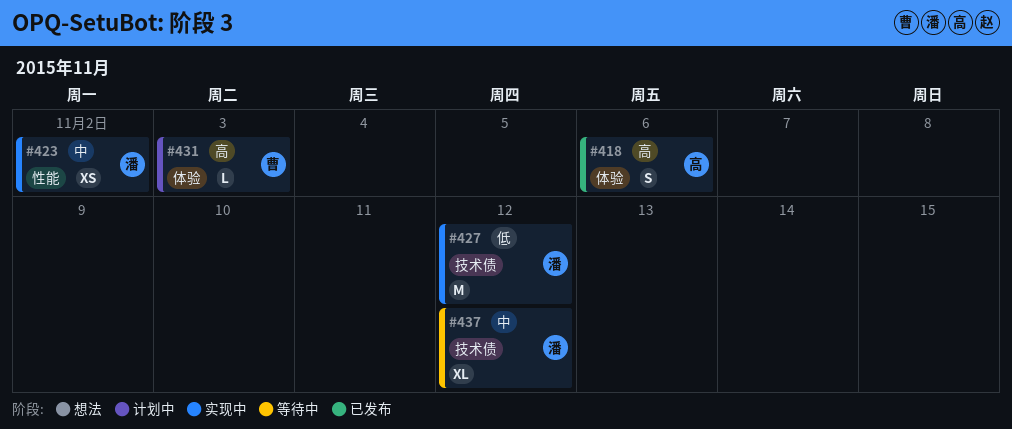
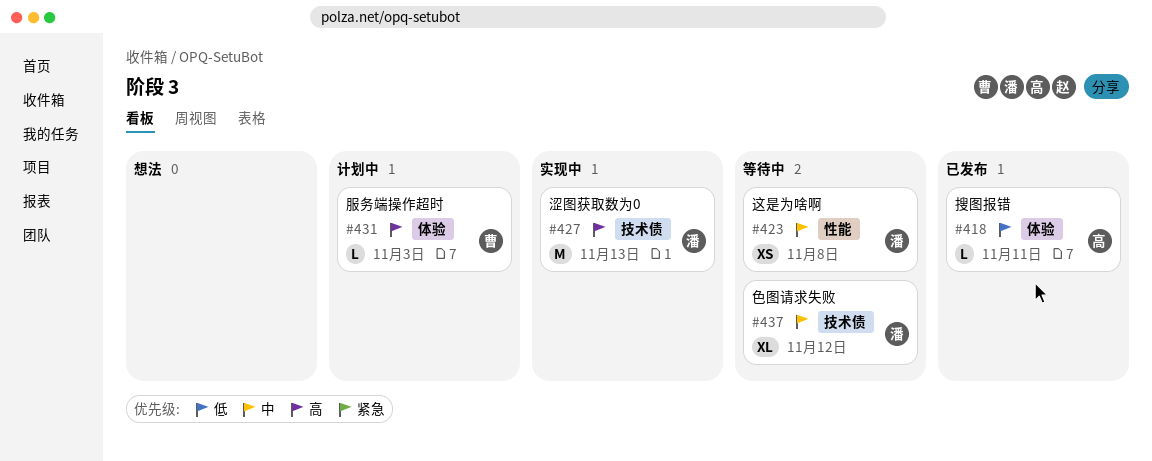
#418, priority: 高 -> 低
#418, estimate: S -> L
#418, due: Nov 6 -> Nov 11
#423, status: 实现中 -> 等待中
#423, due: Nov 2 -> Nov 8
#427, priority: 低 -> 高
#427, due: Nov 12 -> Nov 13

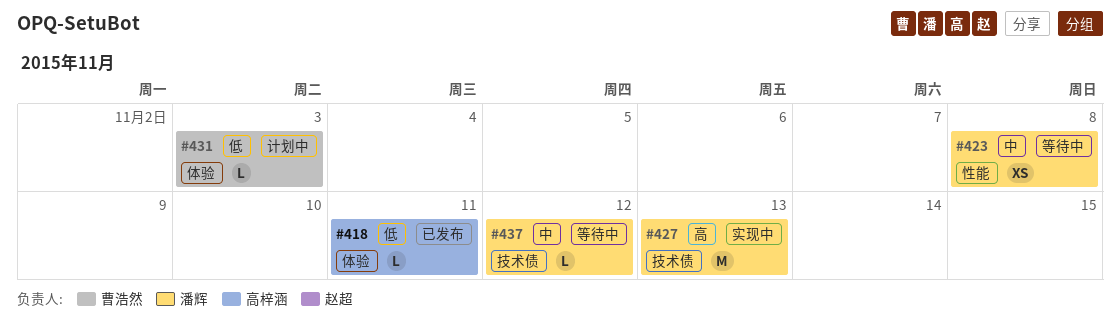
#431, priority: 高 -> 低
#437, estimate: XL -> L

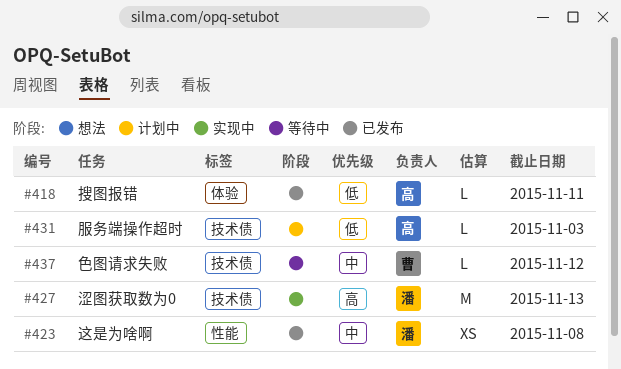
#423, status: 等待中 -> 已发布
#431, owner: 曹浩然 -> 高梓涵
#431, label: 体验 -> 技术债
#437, owner: 潘辉 -> 曹浩然

